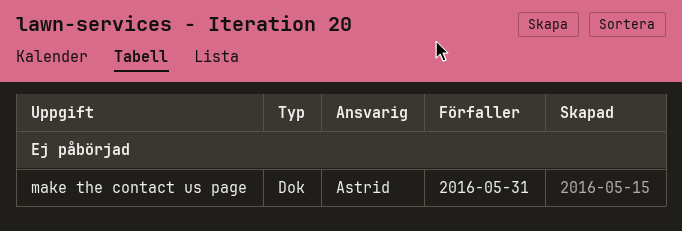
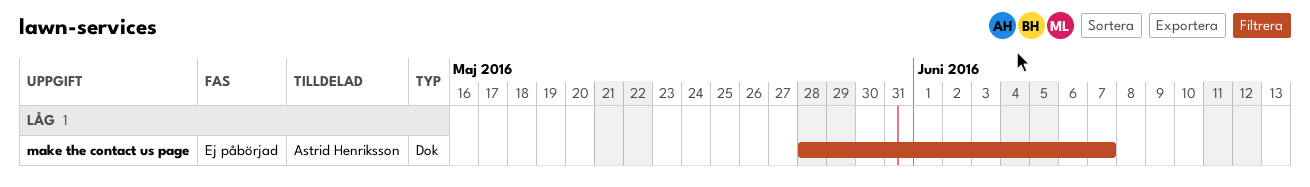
make the contact us page, due: May 31 -> Jun 7

